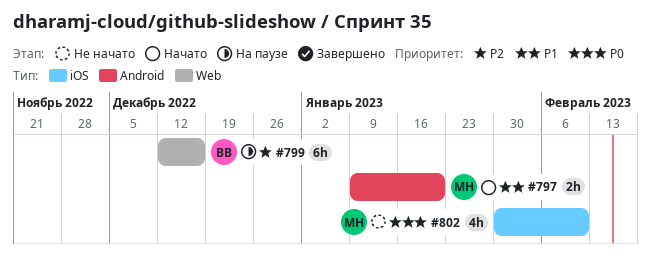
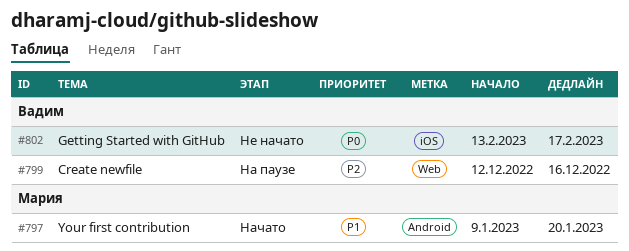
#802, owner: Мария -> Вадим
#802, start: Jan 30 -> Feb 13
#802, due: Feb 10 -> Feb 17

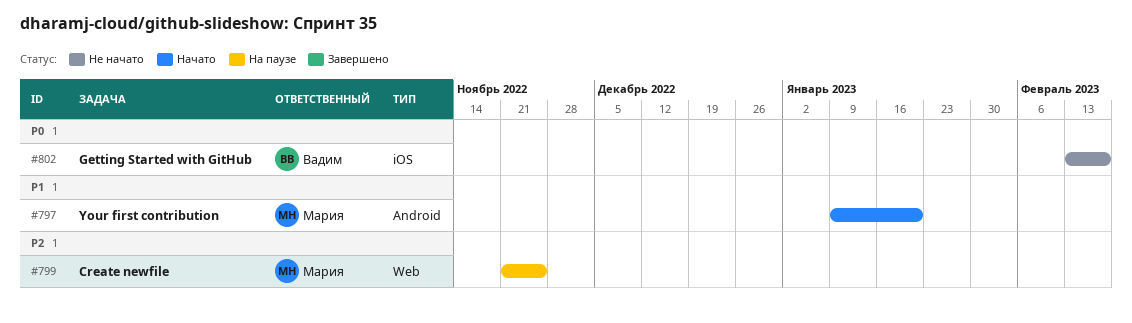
#799, owner: Вадим -> Мария
#799, start: Dec 12 -> Nov 21
#799, due: Dec 16 -> Nov 25

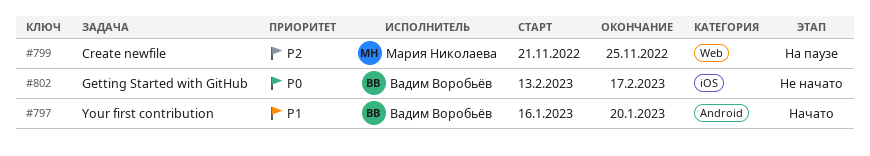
#797, owner: Мария Николаева -> Вадим Воробьёв
#797, start: Jan 9 -> Jan 16

